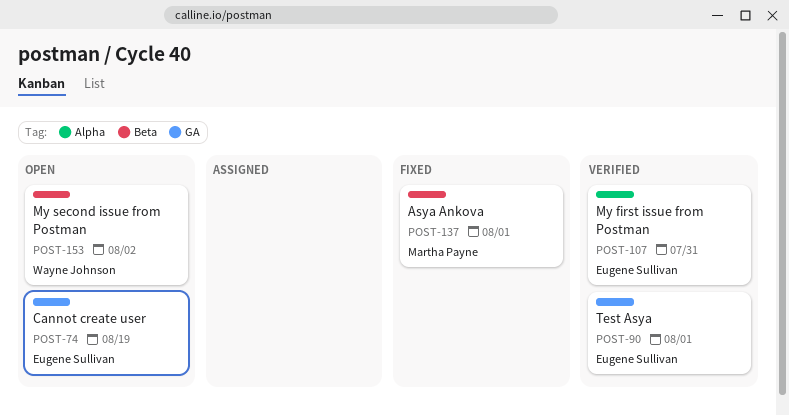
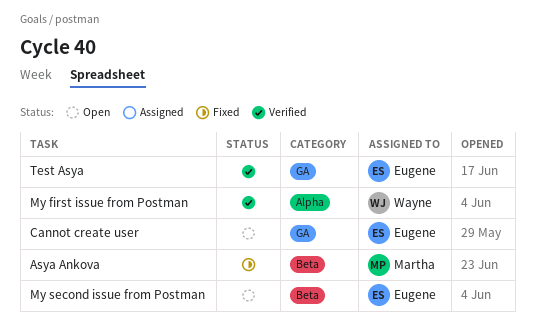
My first issue from Postman, owner: Eugene Sullivan -> Wayne Johnson
My second issue from Postman, owner: Wayne Johnson -> Eugene Sullivan

